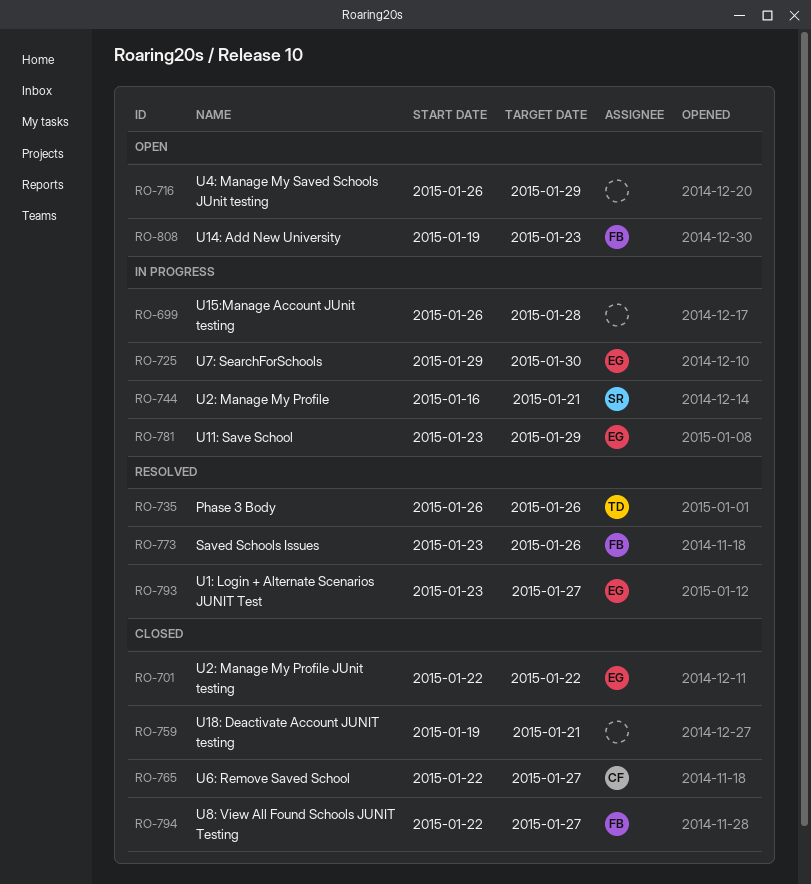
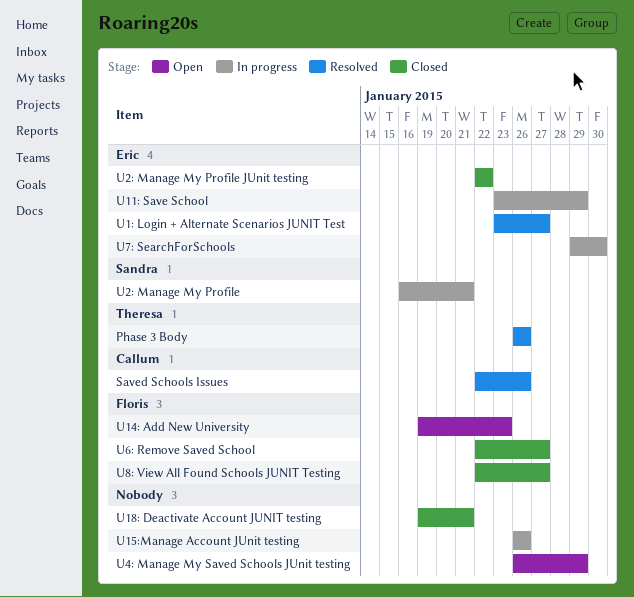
Saved Schools Issues, owner: Floris -> Callum
Saved Schools Issues, start: Jan 23 -> Jan 22
U15:Manage Account JUnit testing, due: Jan 28 -> Jan 26
U6: Remove Saved School, owner: Callum -> Floris

